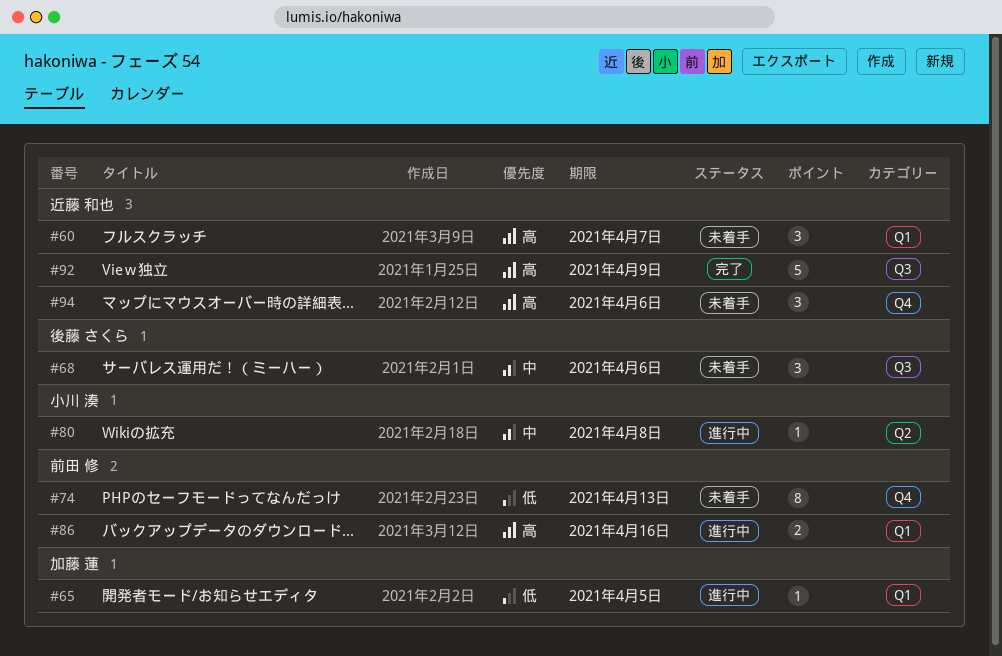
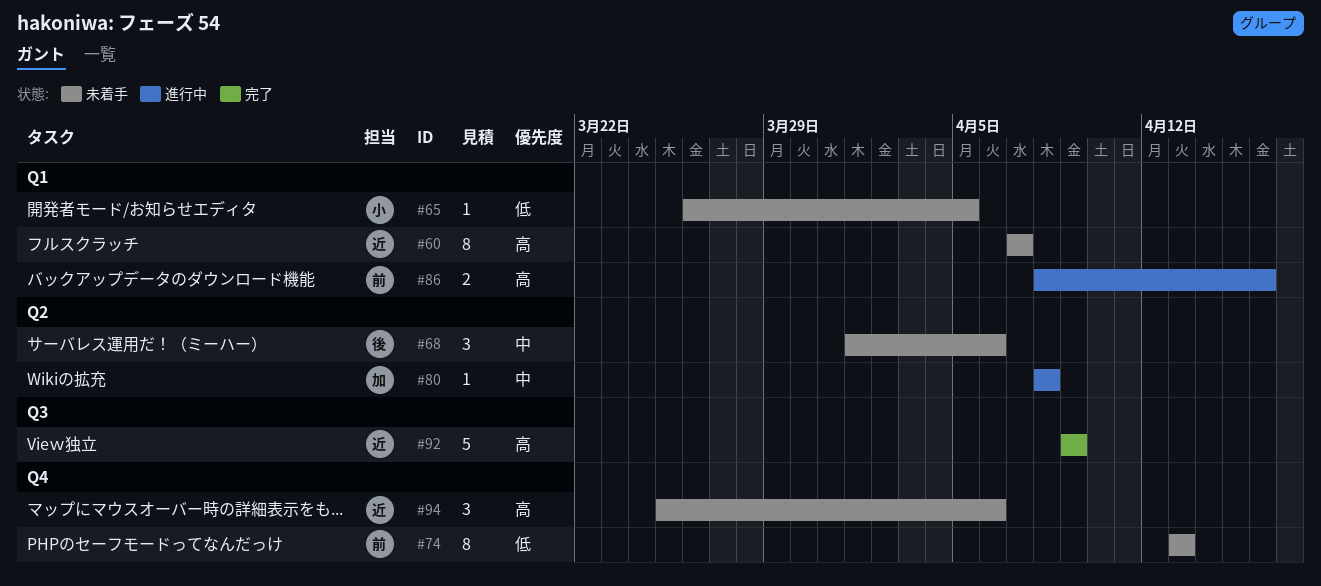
#60, estimate: 3 -> 8
#65, status: 進行中 -> 未着手
#65, owner: 加藤 蓮 -> 小川 湊
#68, label: Q3 -> Q2
#80, owner: 小川 湊 -> 加藤 蓮

